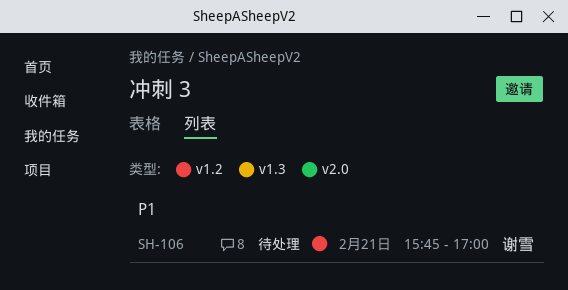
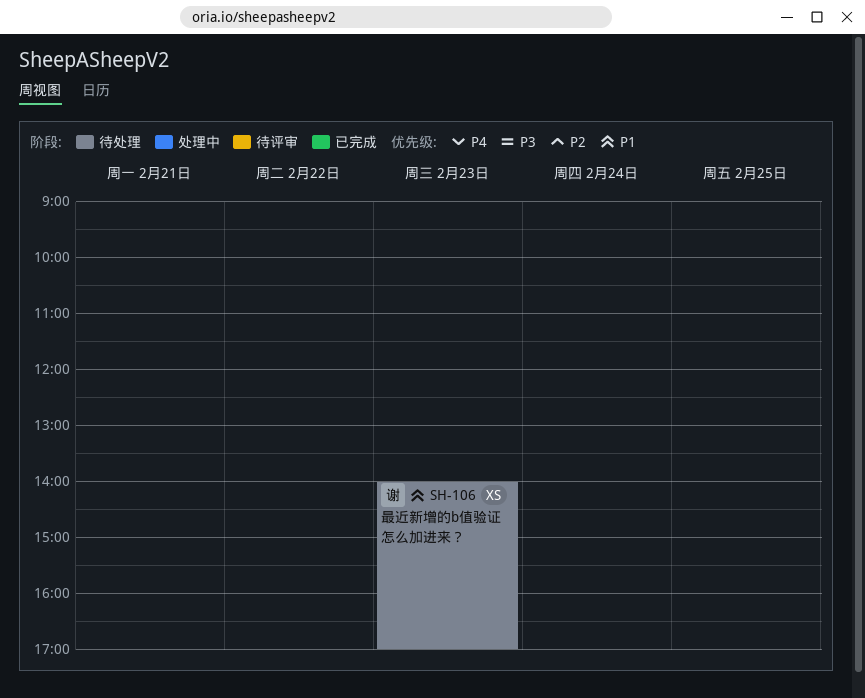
SH-106, day: Feb 21 -> Feb 23
SH-106, begins: 15:45 -> 14:00

